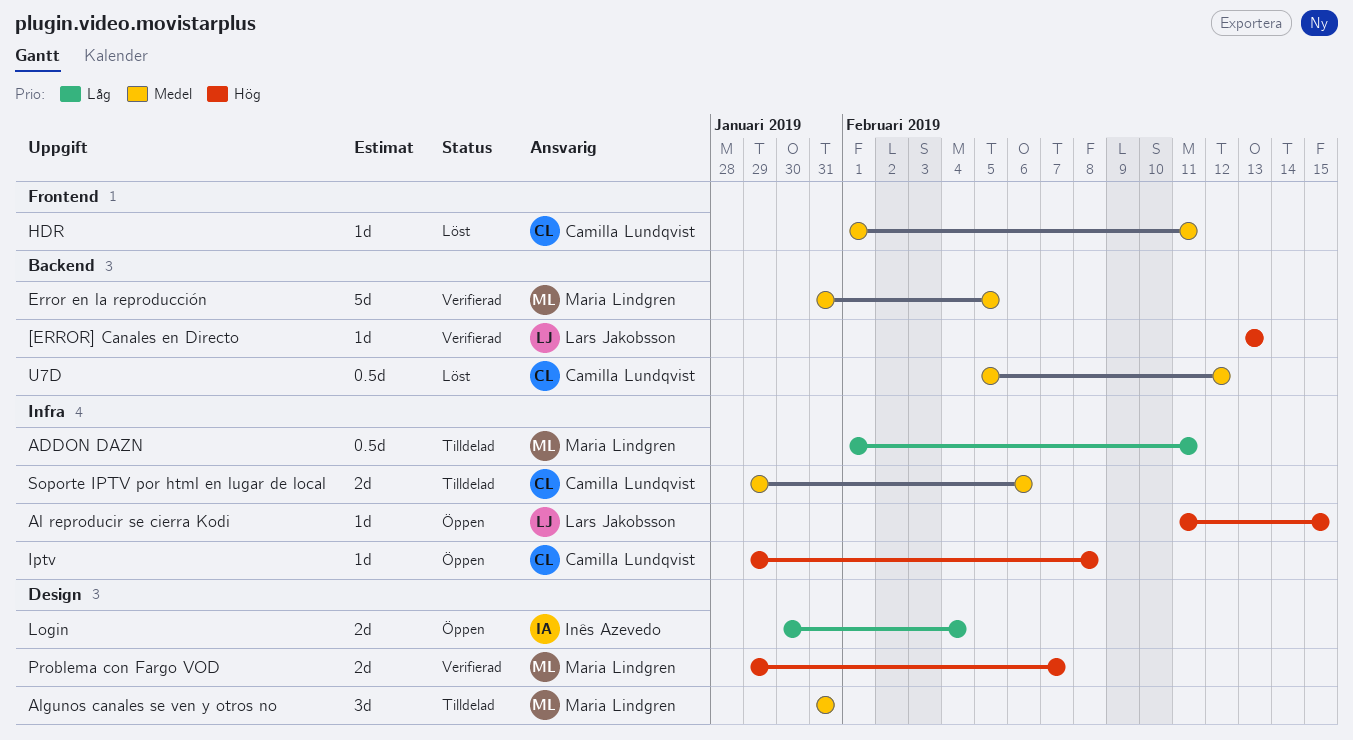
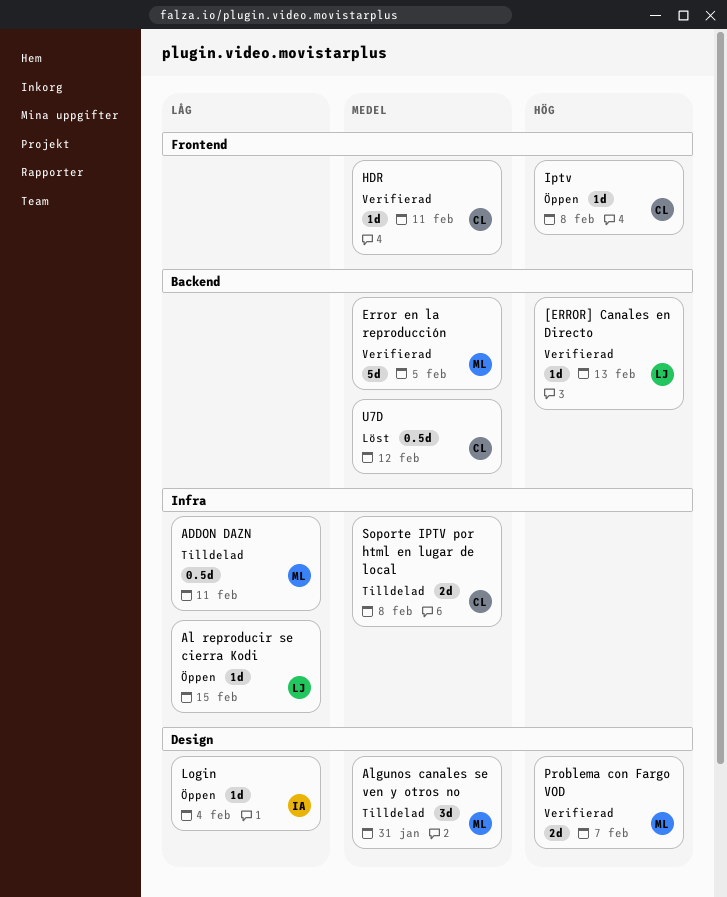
Al reproducir se cierra Kodi, priority: Hög -> Låg
HDR, status: Löst -> Verifierad
Iptv, label: Infra -> Frontend
Login, estimate: 2d -> 1d
Soporte IPTV por html en lugar de local, due: Feb 6 -> Feb 8

